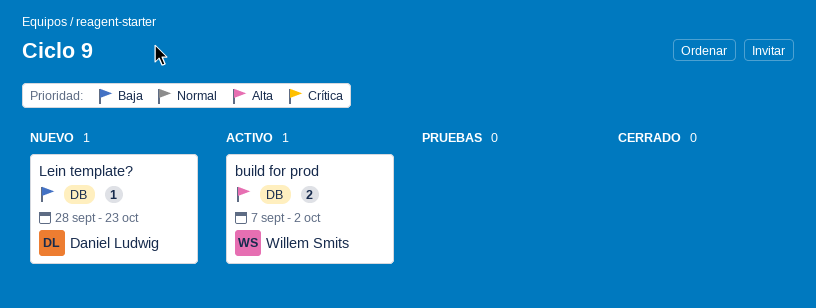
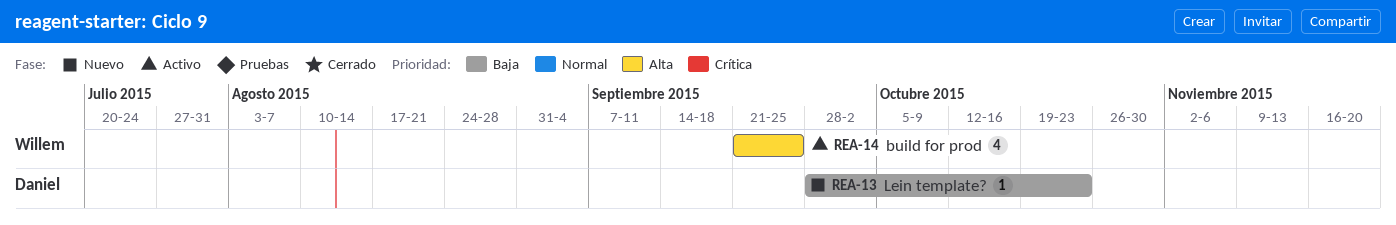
build for prod, estimate: 2 -> 4
build for prod, start: Sep 7 -> Sep 21
build for prod, due: Oct 2 -> Sep 25

